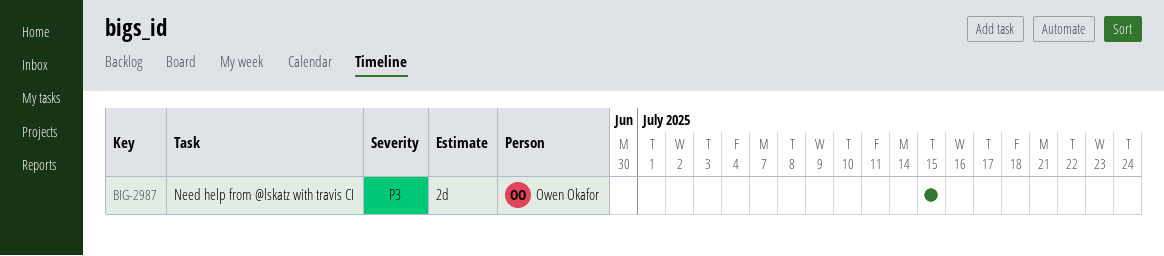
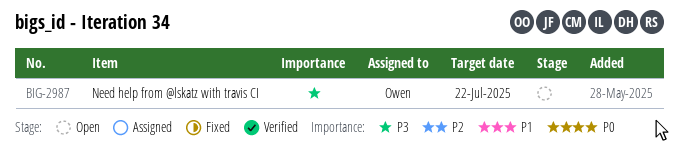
BIG-2987, due: Jul 15 -> Jul 22

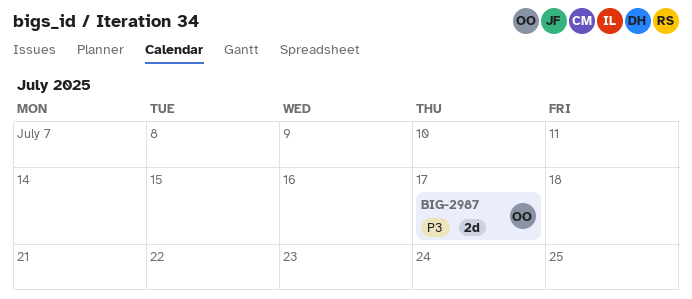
BIG-2987, due: Jul 22 -> Jul 17

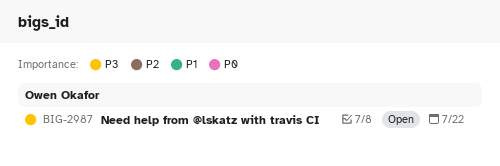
BIG-2987, due: Jul 17 -> Jul 22

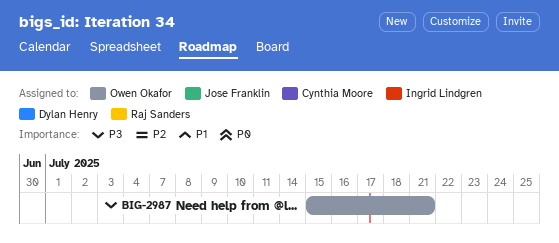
BIG-2987, due: Jul 22 -> Jul 21

